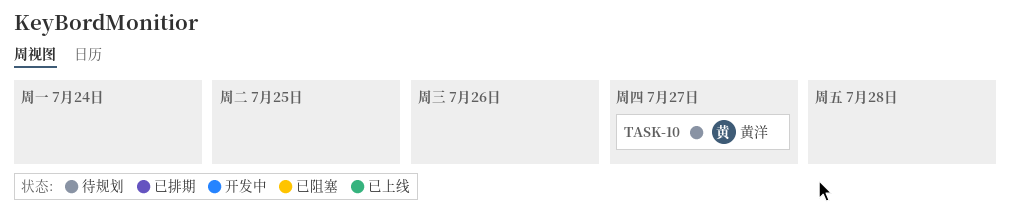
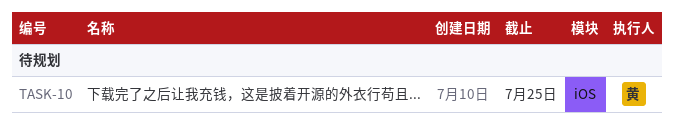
TASK-10, due: Jul 27 -> Jul 25

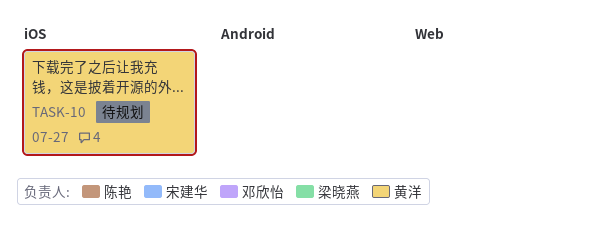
TASK-10, due: Jul 25 -> Jul 27

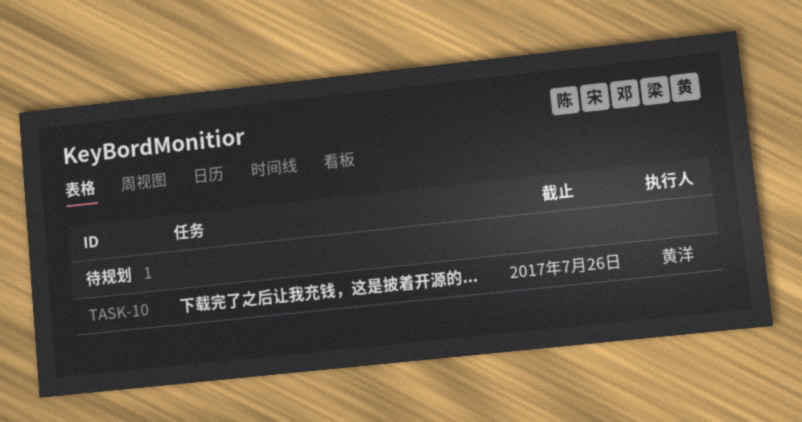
TASK-10, due: Jul 27 -> Jul 26

